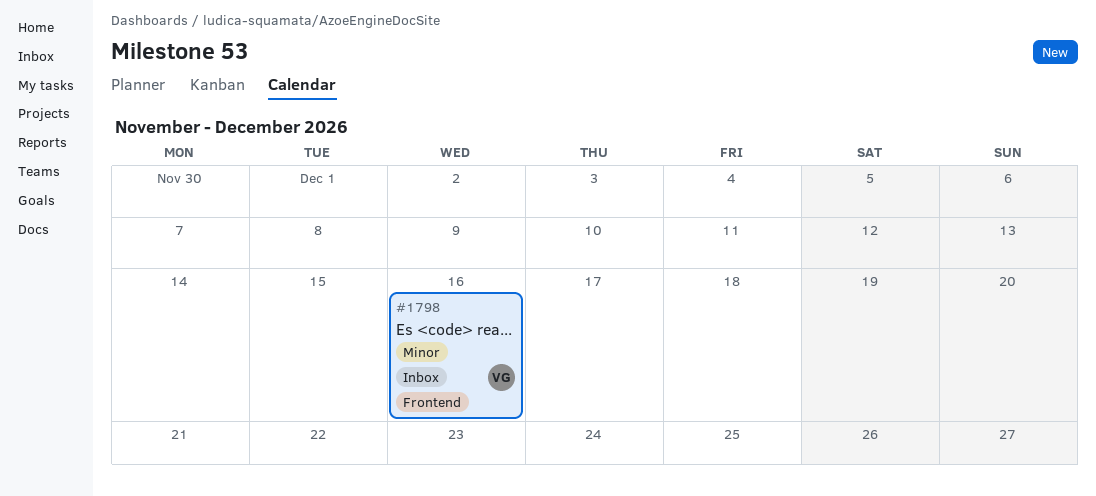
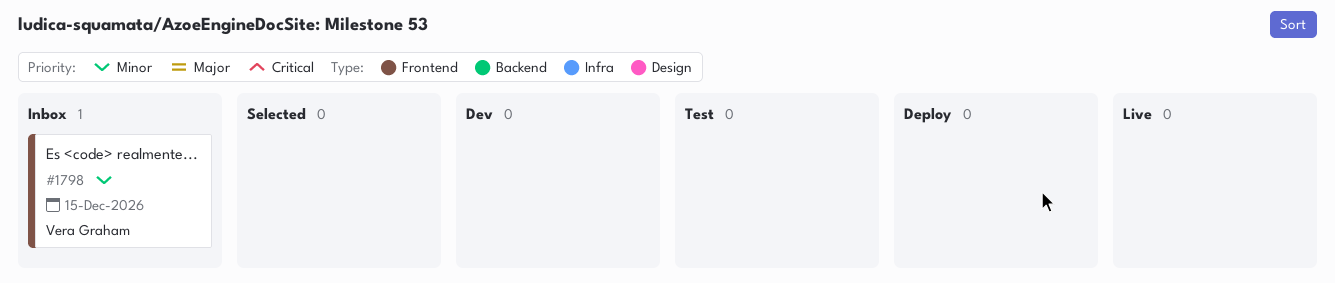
#1798, due: Dec 16 -> Dec 15

